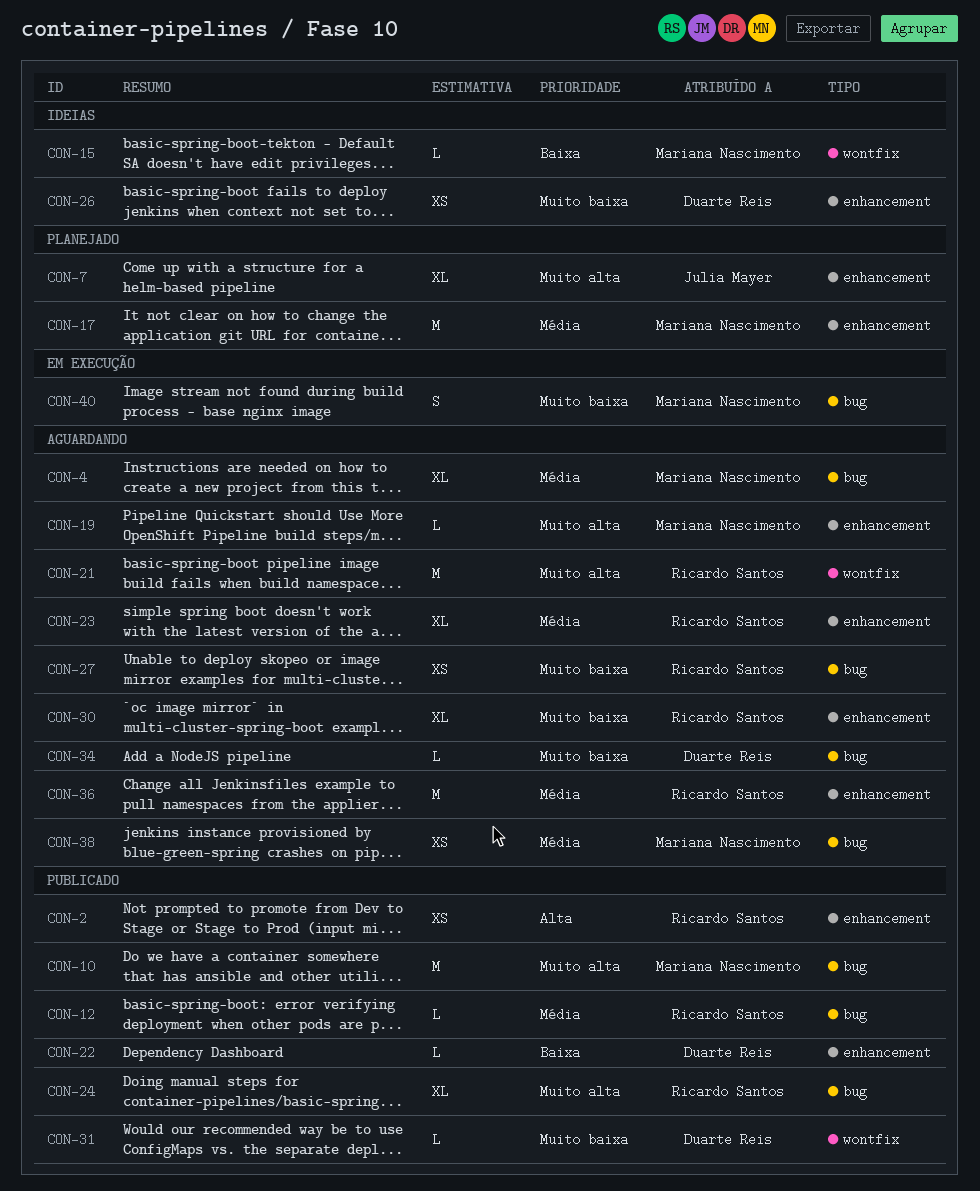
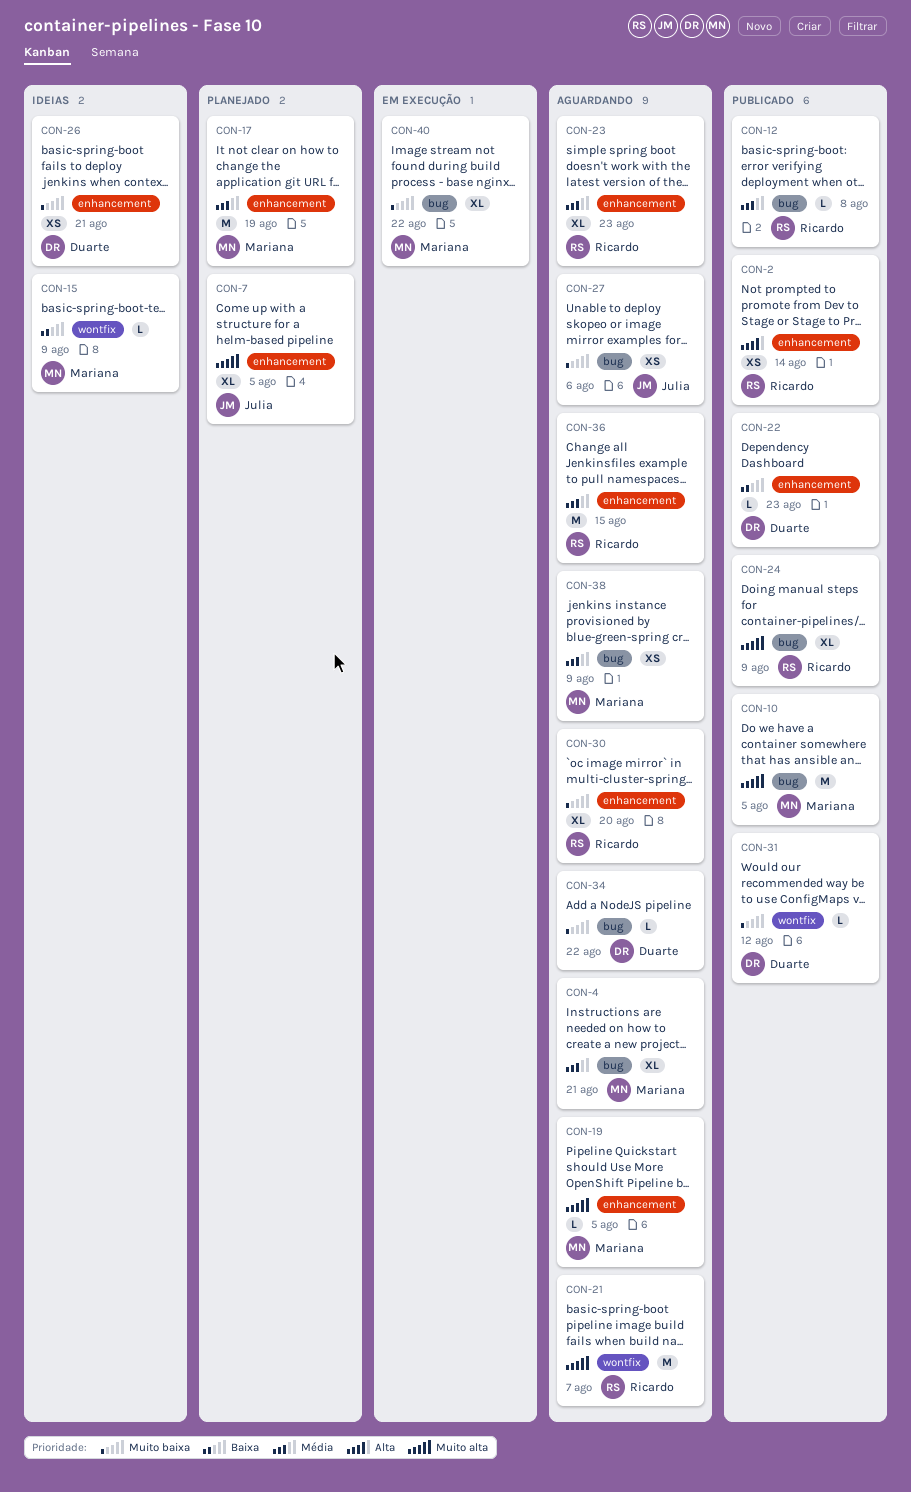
CON-27, owner: Ricardo Santos -> Julia Mayer
CON-40, estimate: S -> XL

